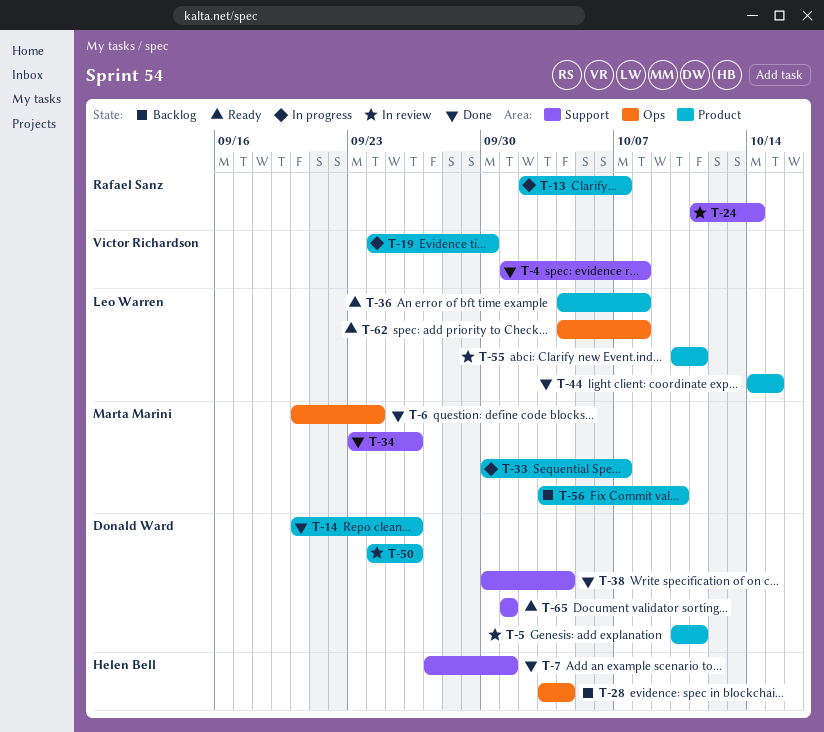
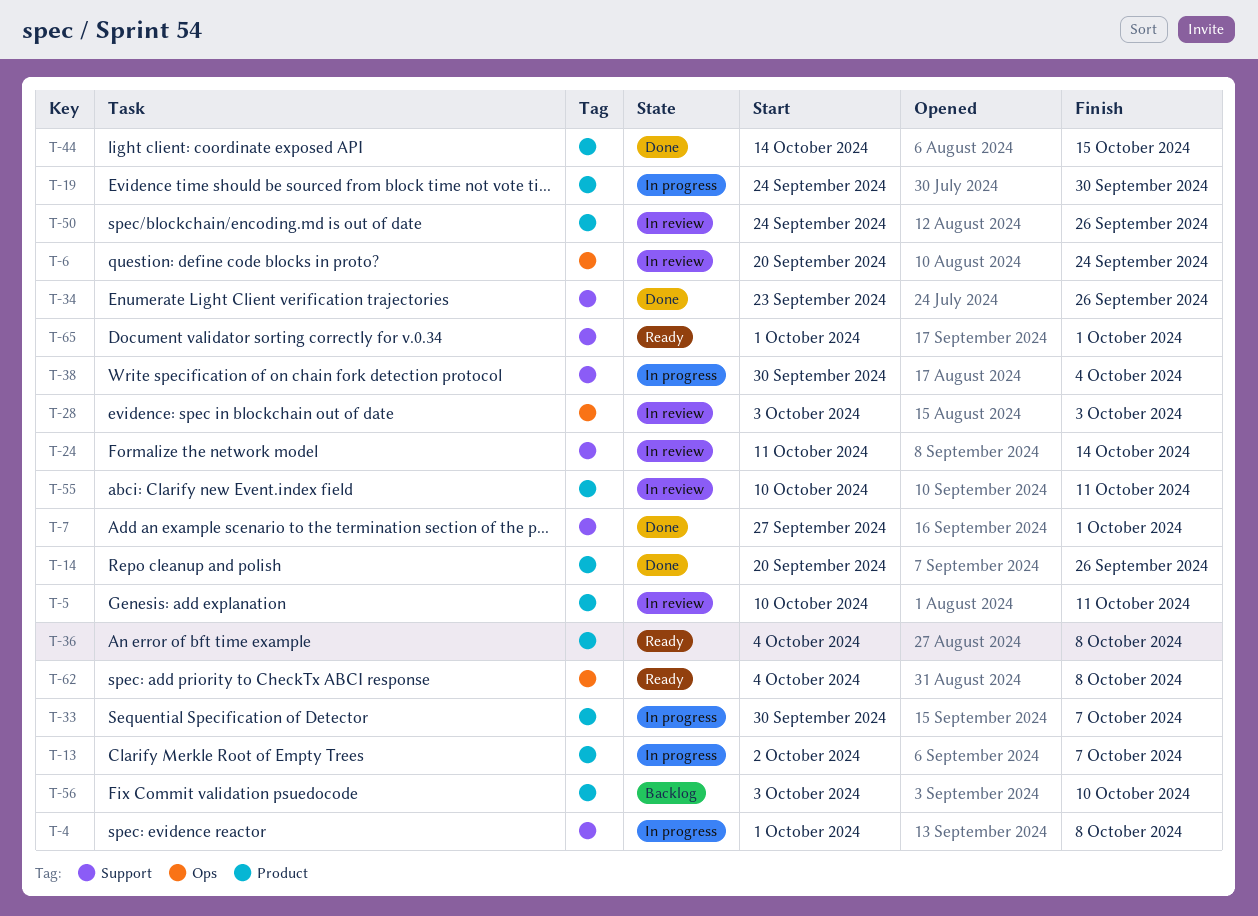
T-4, status: Done -> In progress
T-6, status: Done -> In review
T-28, status: Backlog -> In review
T-28, due: Oct 4 -> Oct 3
T-38, status: Done -> In progress

